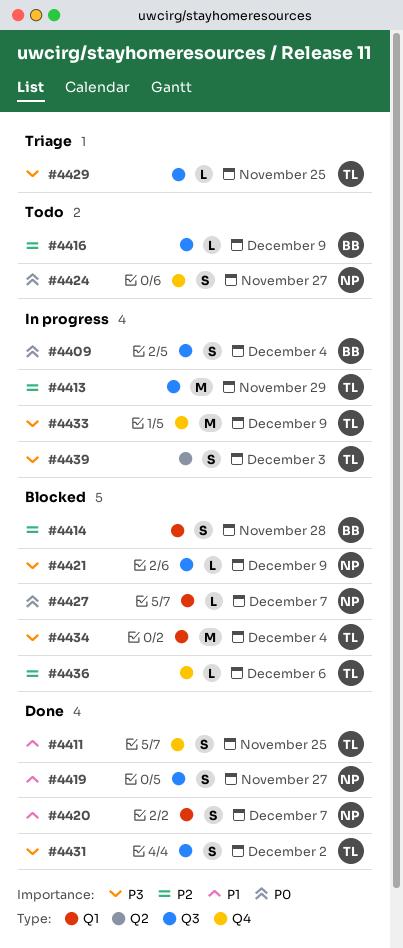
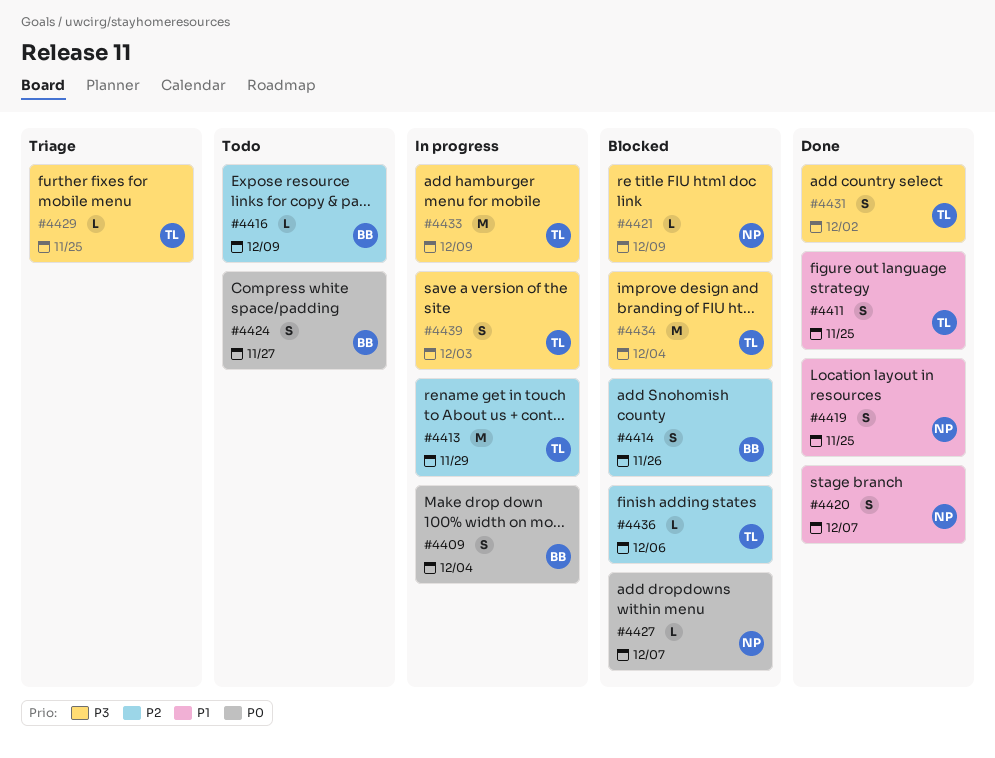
#4414, due: Nov 28 -> Nov 26
#4419, due: Nov 27 -> Nov 25
#4424, owner: NP -> BB

